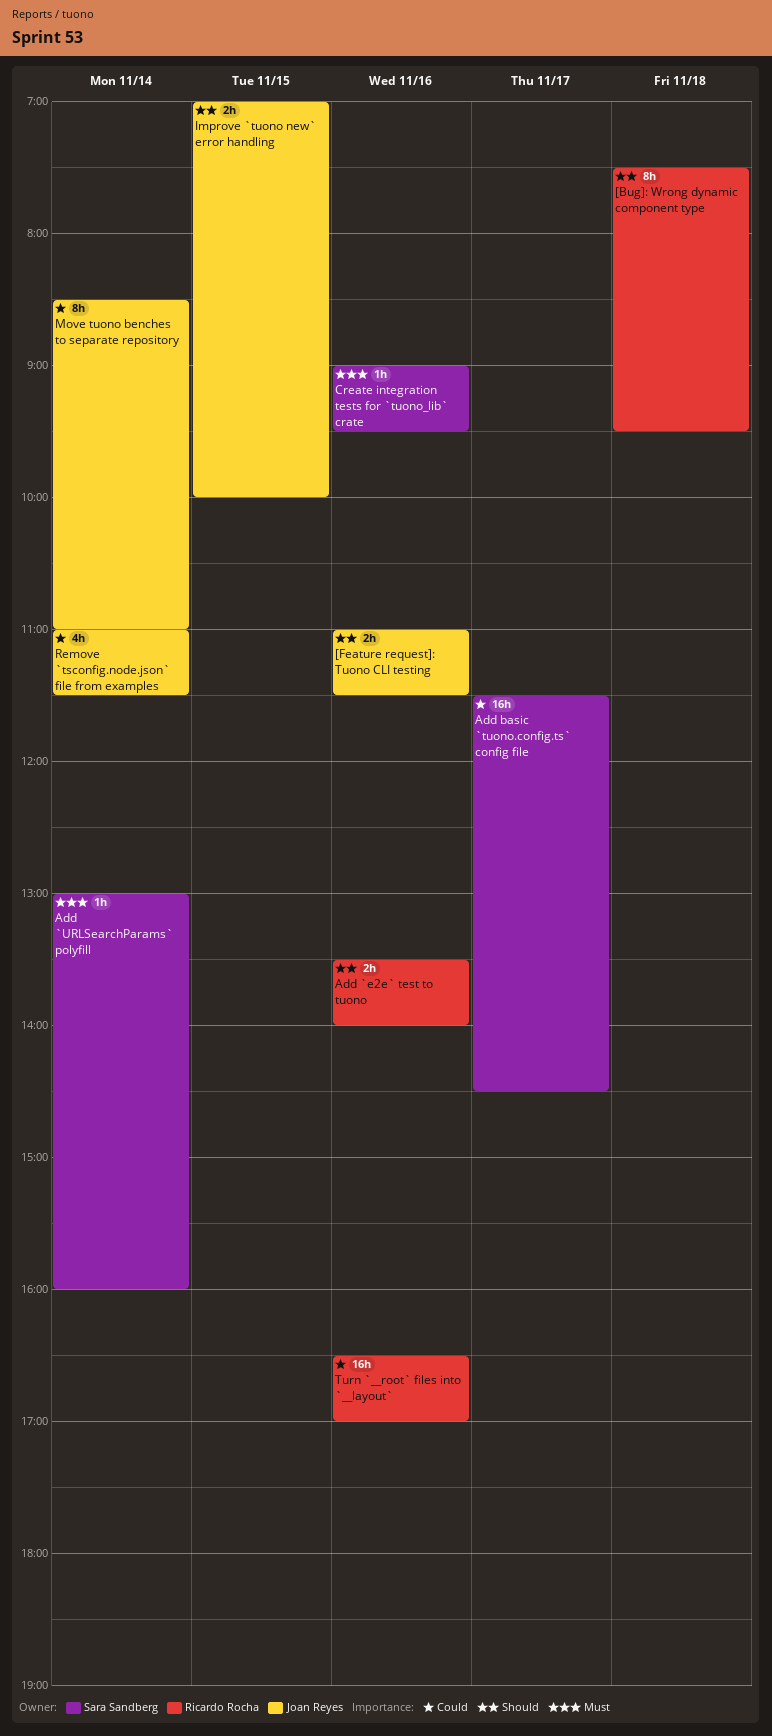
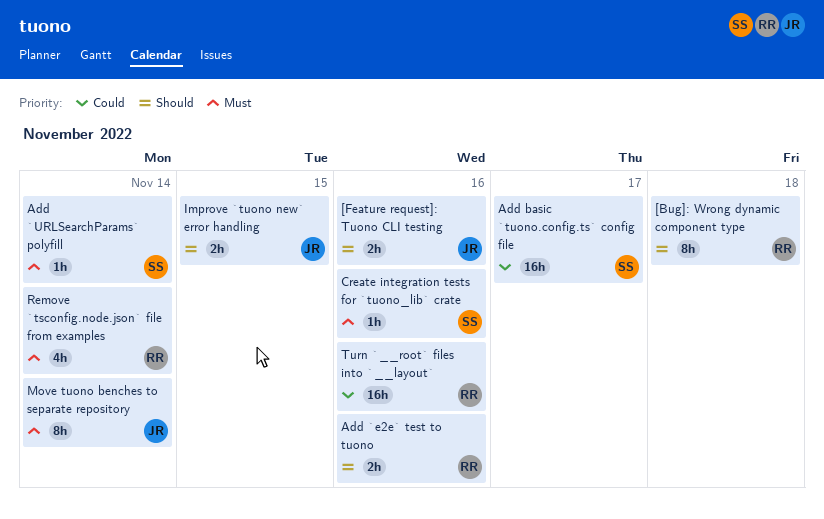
Move tuono benches to separate repository, priority: Could -> Must
Remove `tsconfig.node.json` file from examples, owner: Joan Reyes -> Ricardo Rocha
Remove `tsconfig.node.json` file from examples, priority: Could -> Must

